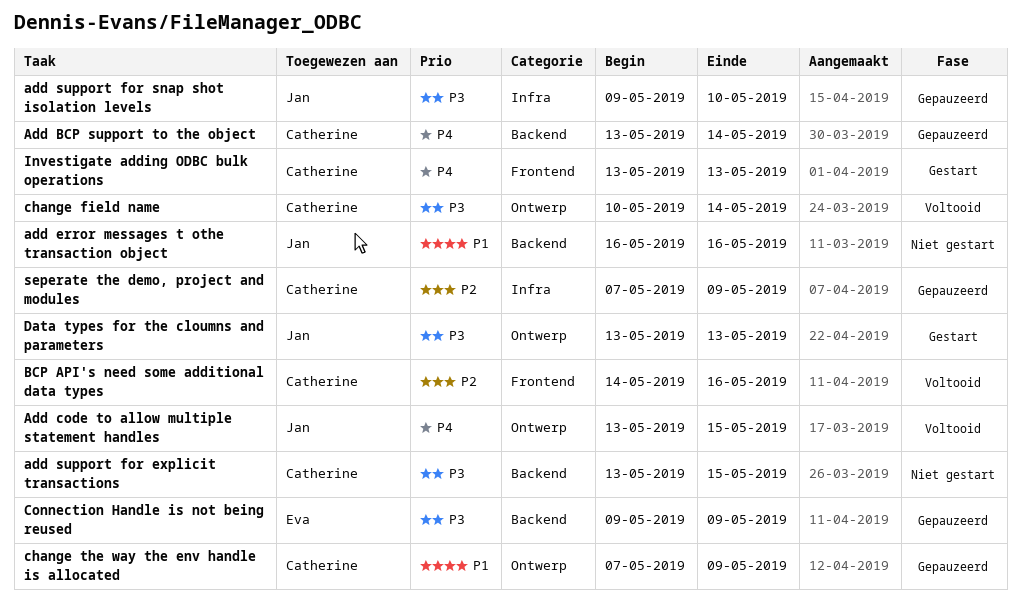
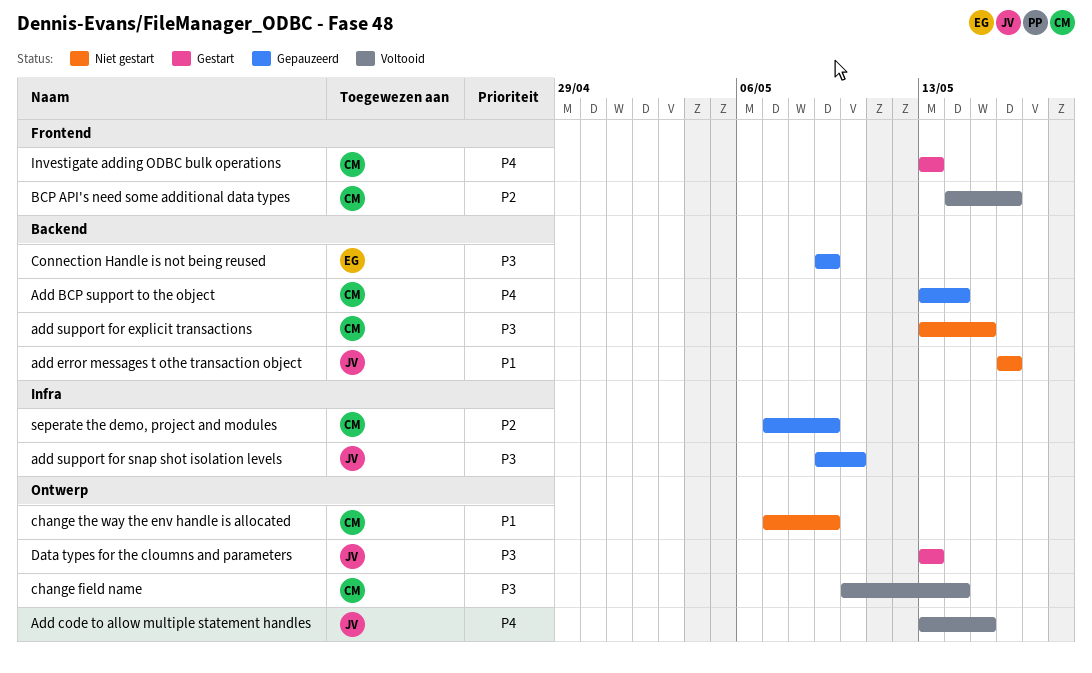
change the way the env handle is allocated, status: Gepauzeerd -> Niet gestart

